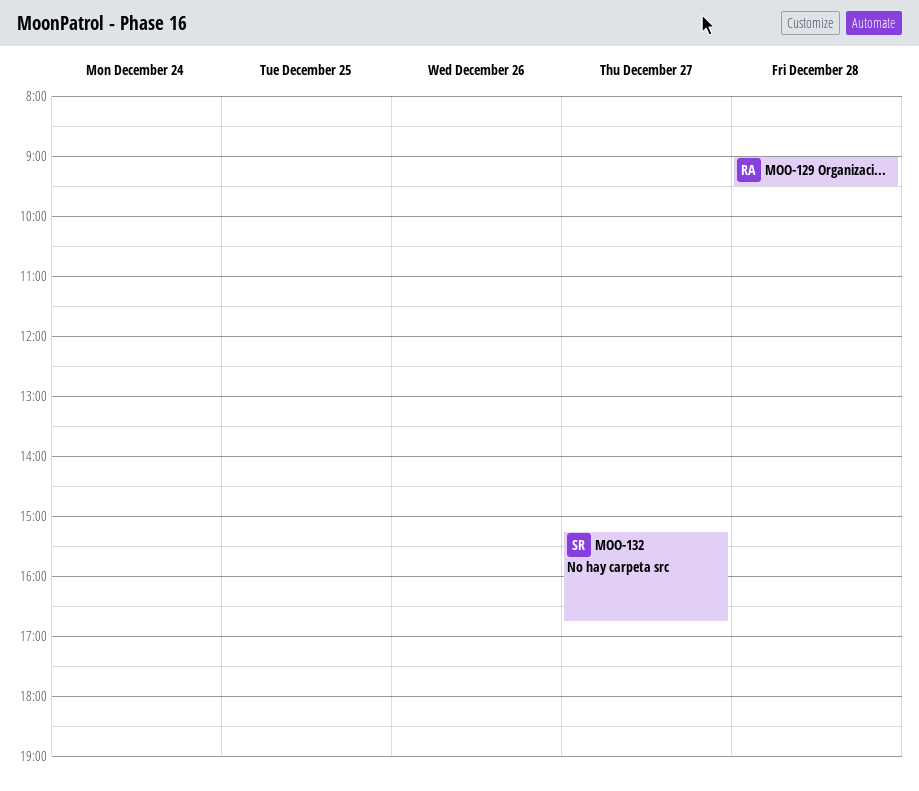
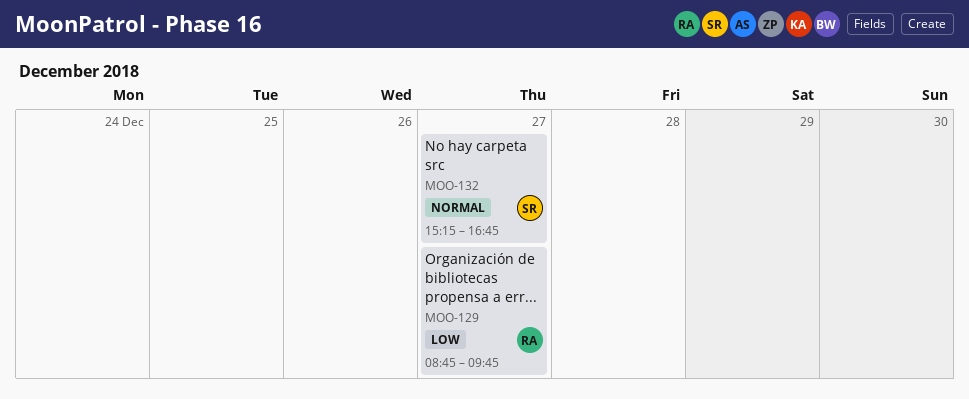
MOO-129, day: Dec 28 -> Dec 27
MOO-129, begins: 09:00 -> 08:45
MOO-129, ends: 09:30 -> 09:45

